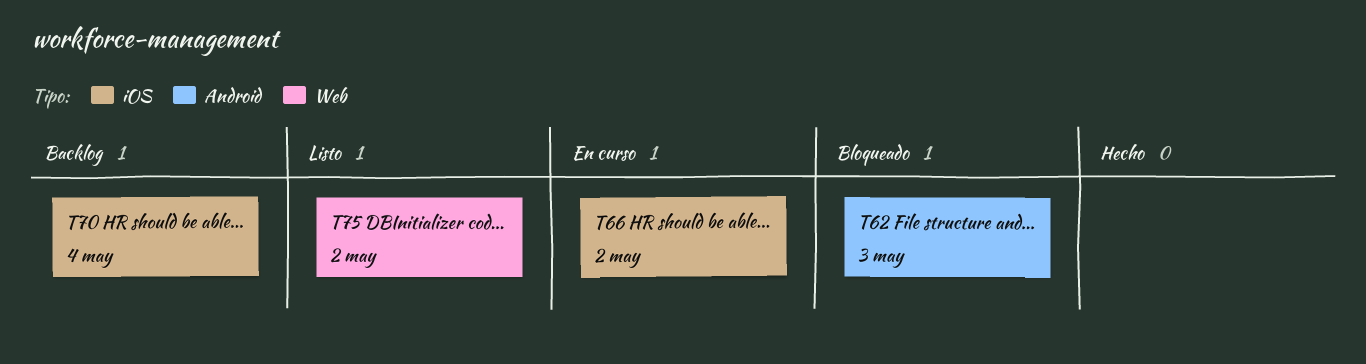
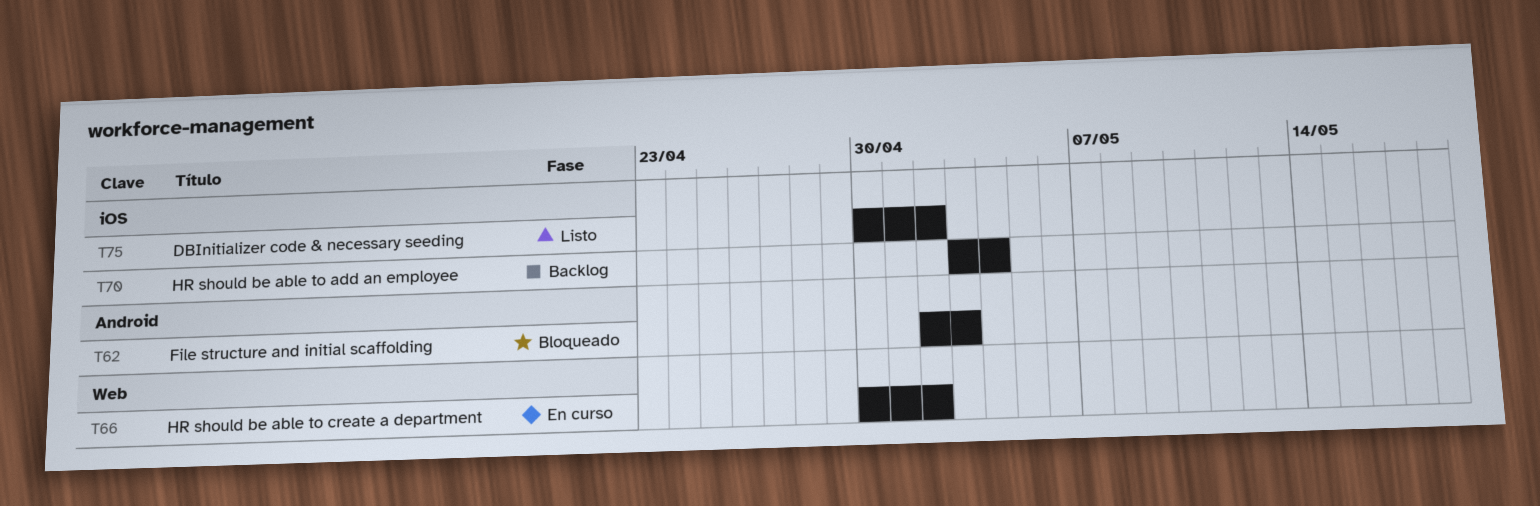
T66, label: iOS -> Web
T75, label: Web -> iOS

